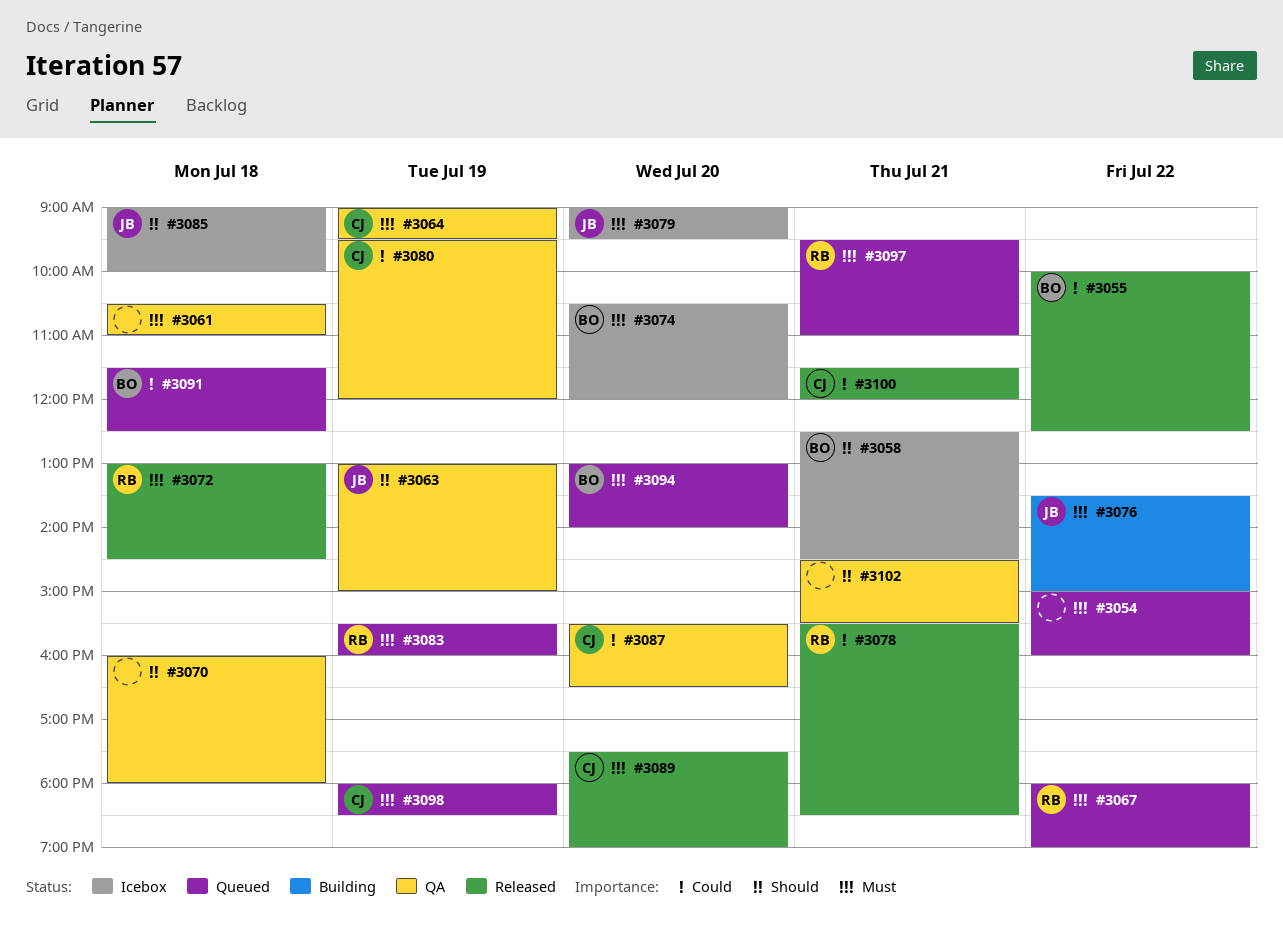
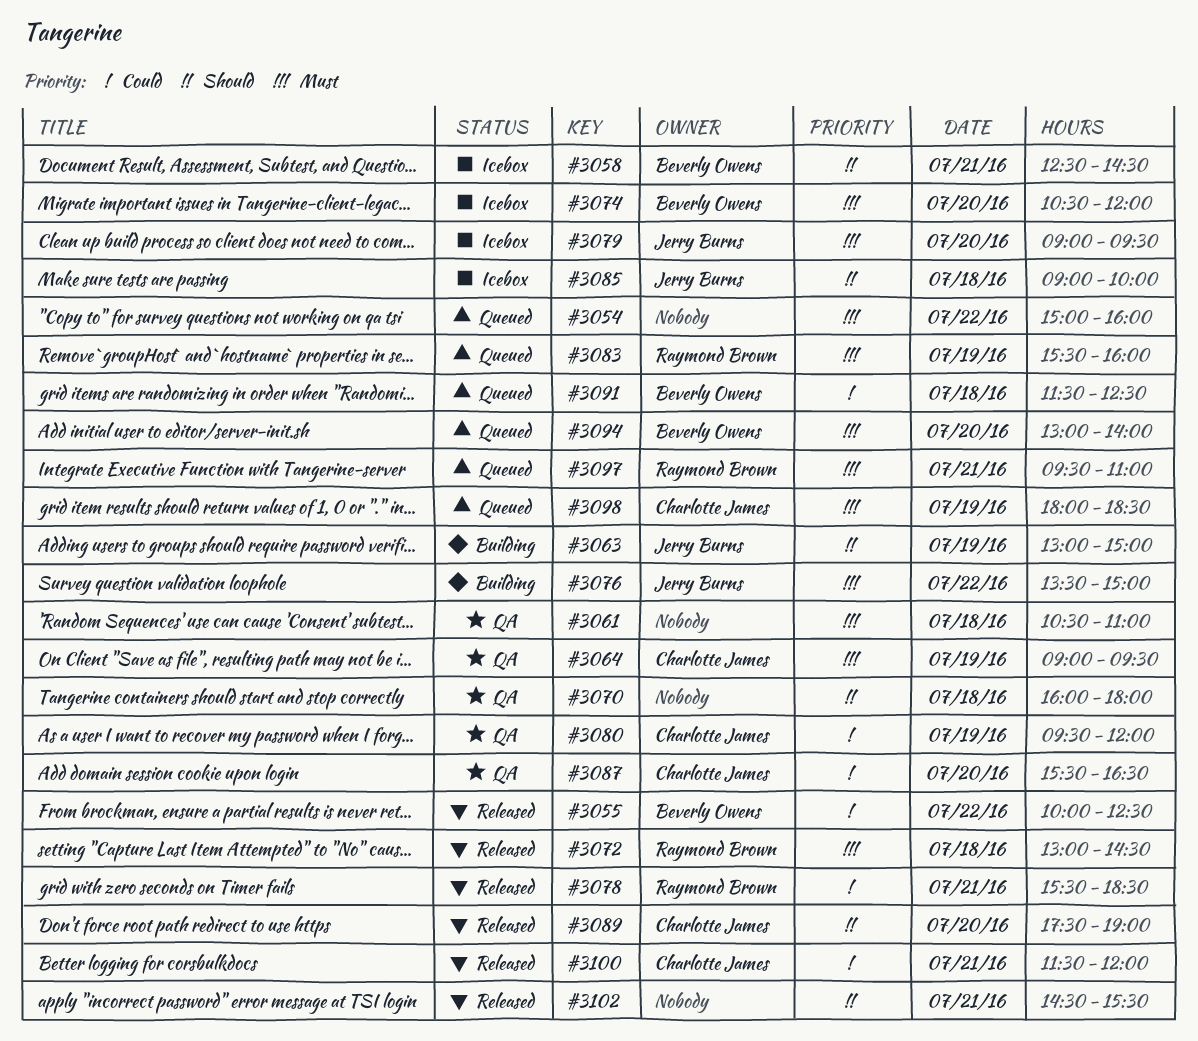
#3063, status: QA -> Building
#3067: present -> none
#3089, priority: Must -> Should
#3102, status: QA -> Released

